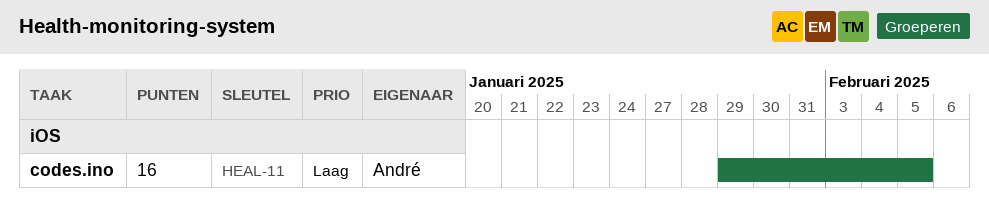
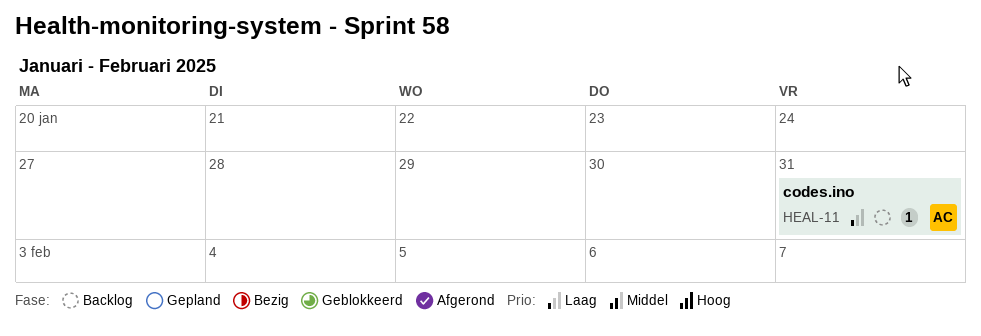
HEAL-11, estimate: 16 -> 1
HEAL-11, due: Feb 5 -> Jan 31

